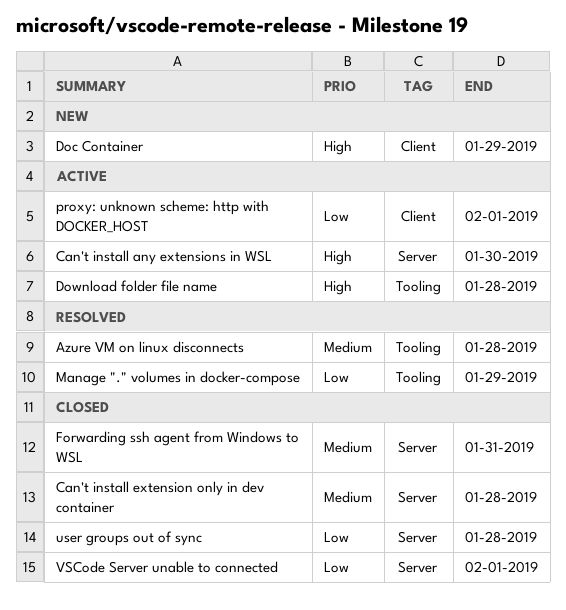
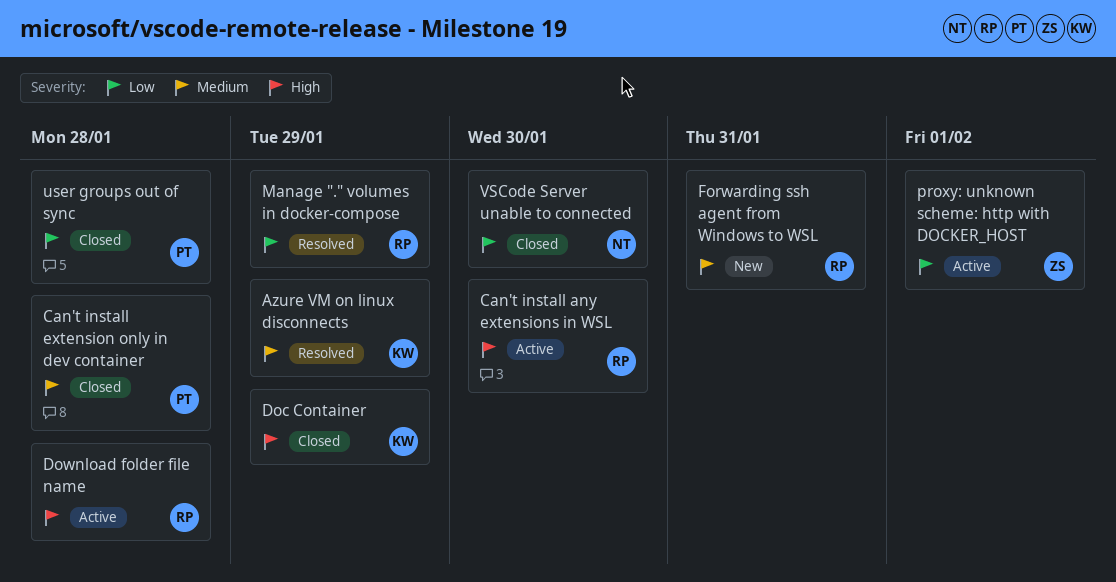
Azure VM on linux disconnects, due: Jan 28 -> Jan 29
Doc Container, status: New -> Closed
Forwarding ssh agent from Windows to WSL, status: Closed -> New
VSCode Server unable to connected, due: Feb 1 -> Jan 30

